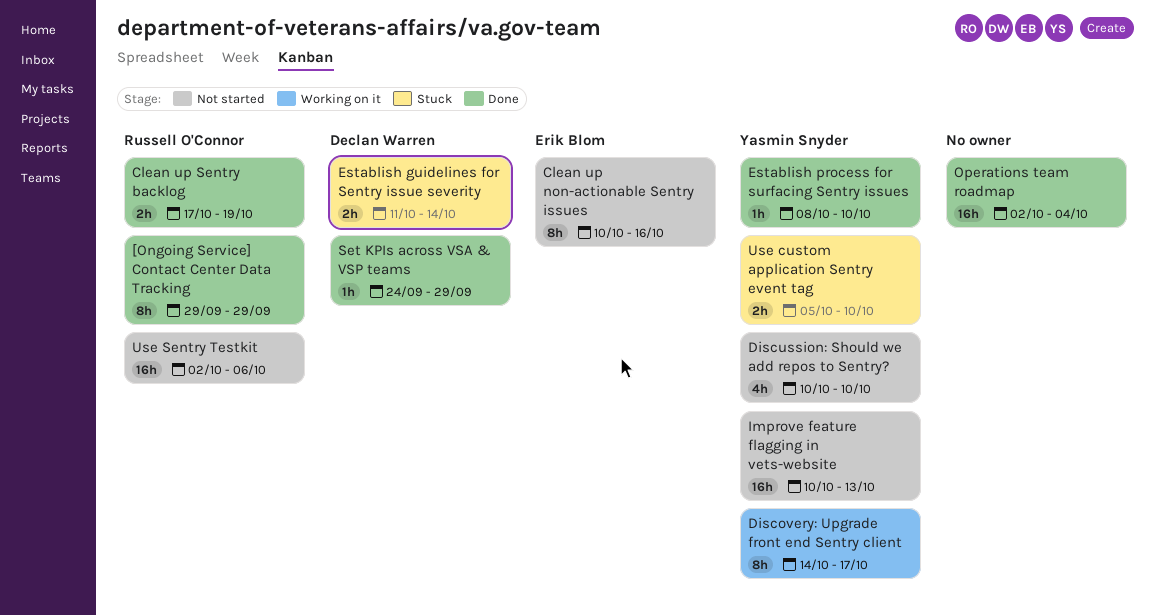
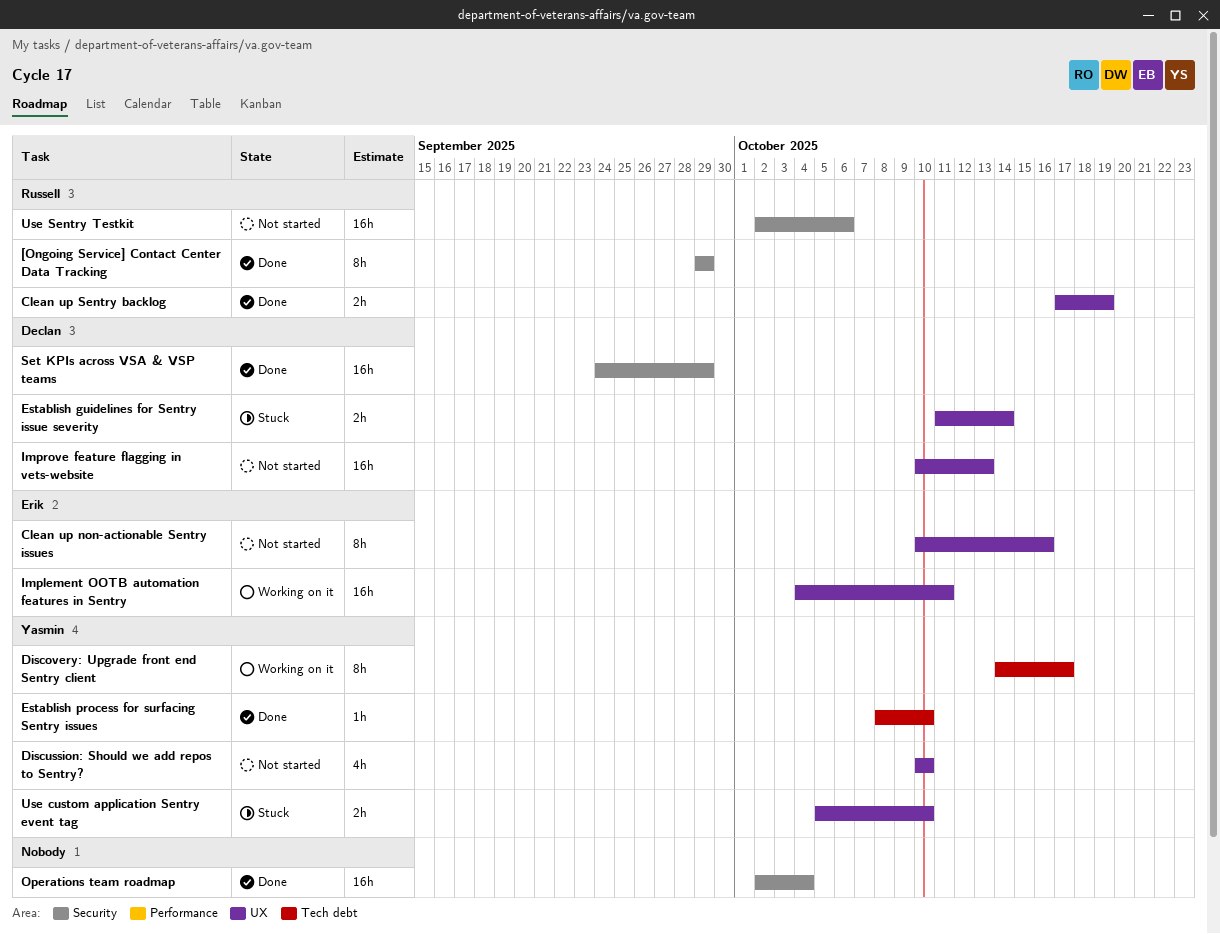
Implement OOTB automation features in Sentry: none -> present
Improve feature flagging in vets-website, owner: Yasmin Snyder -> Declan Warren
Set KPIs across VSA & VSP teams, estimate: 1h -> 16h

